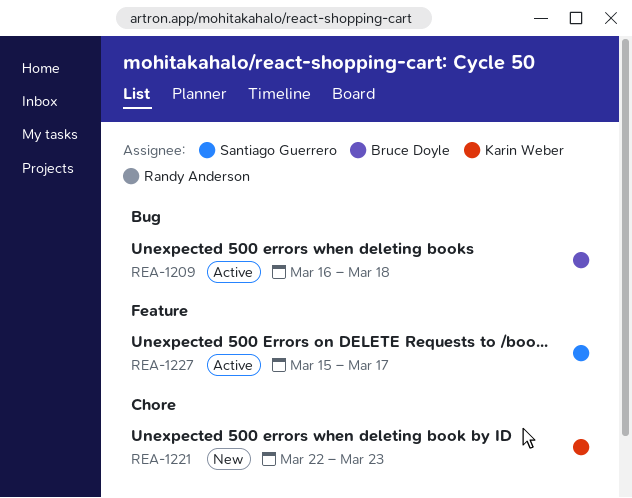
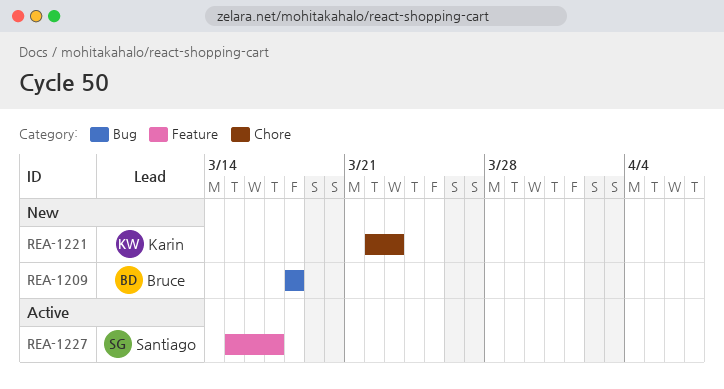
REA-1209, status: Active -> New
REA-1209, start: Mar 16 -> Mar 18

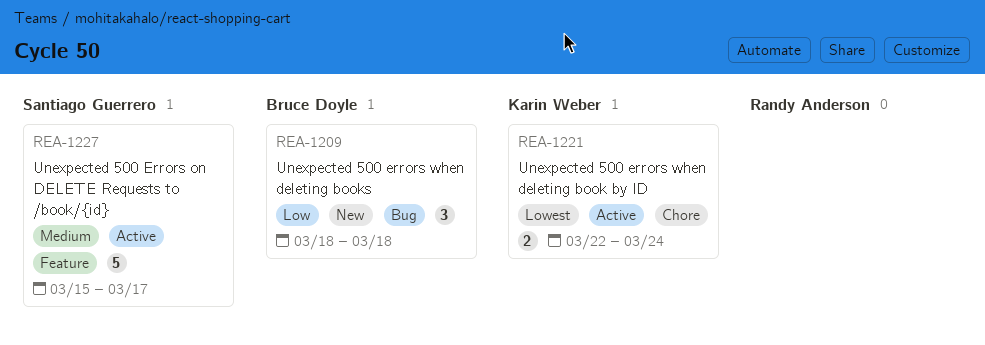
REA-1221, status: New -> Active
REA-1221, due: Mar 23 -> Mar 24

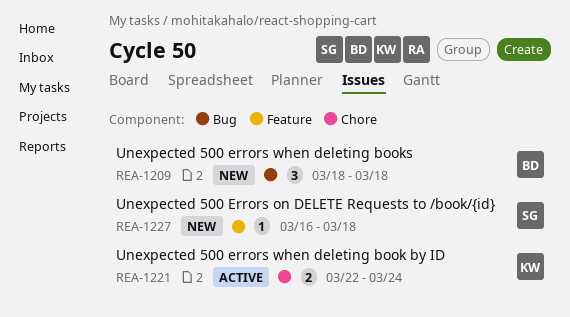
REA-1227, status: Active -> New
REA-1227, estimate: 5 -> 1
REA-1227, start: Mar 15 -> Mar 16
REA-1227, due: Mar 17 -> Mar 18

